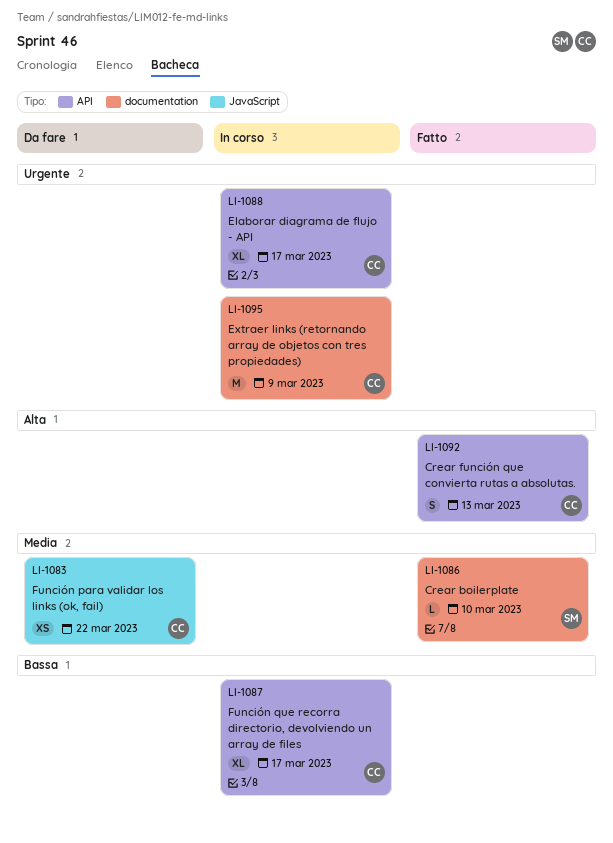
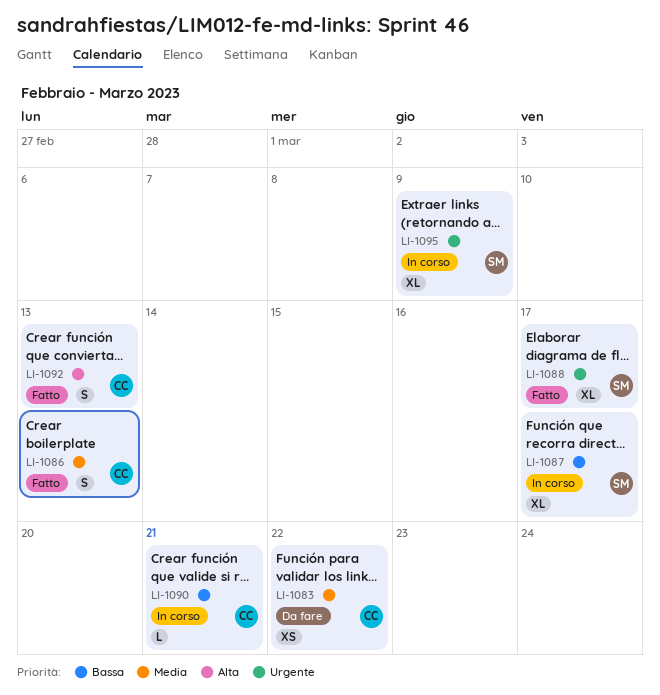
LI-1086, owner: SM -> CC
LI-1086, estimate: L -> S
LI-1086, due: Mar 10 -> Mar 13
LI-1087, owner: CC -> SM
LI-1088, status: In corso -> Fatto
LI-1088, owner: CC -> SM
LI-1090: none -> present
LI-1095, owner: CC -> SM
LI-1095, estimate: M -> XL

